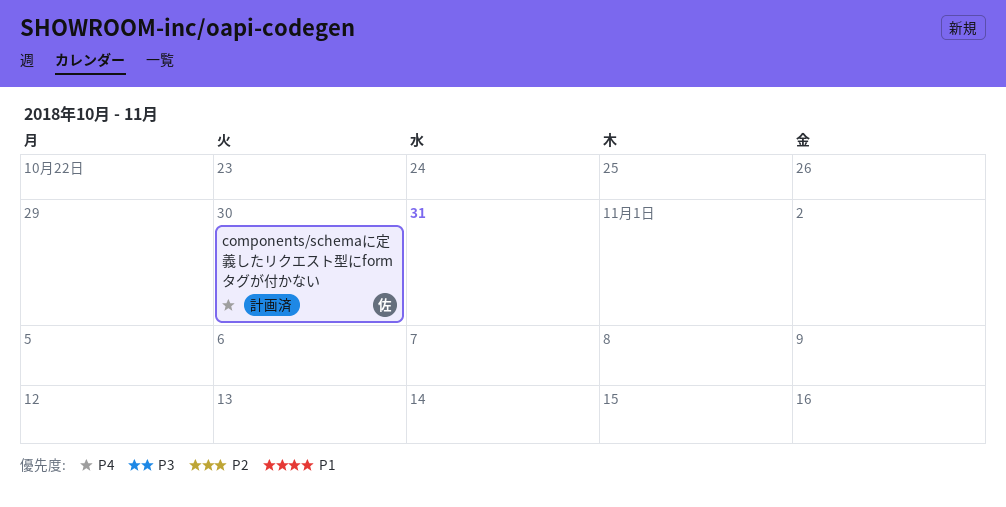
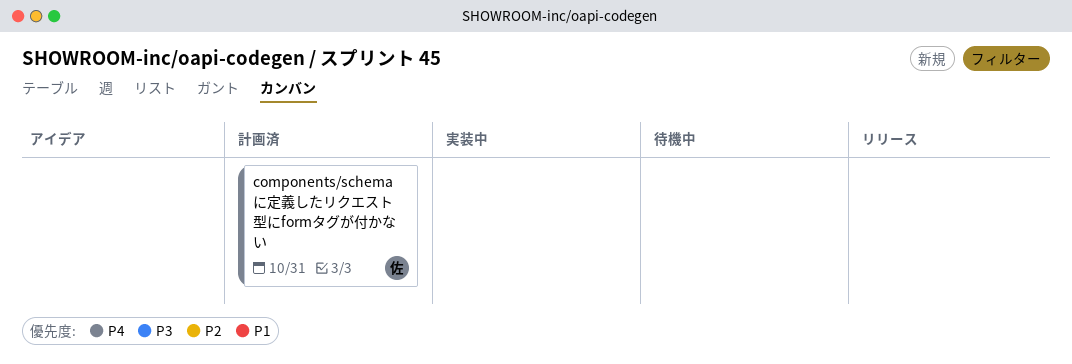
components/schemaに定義したリクエスト型にformタグが付かない, due: Oct 30 -> Oct 31

